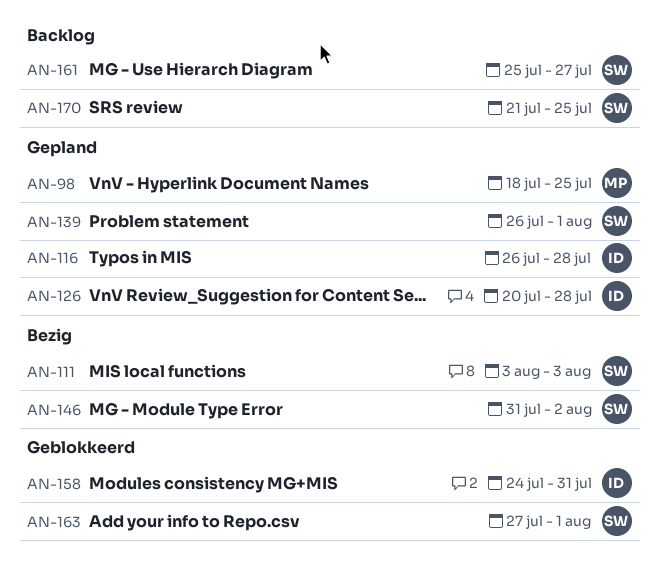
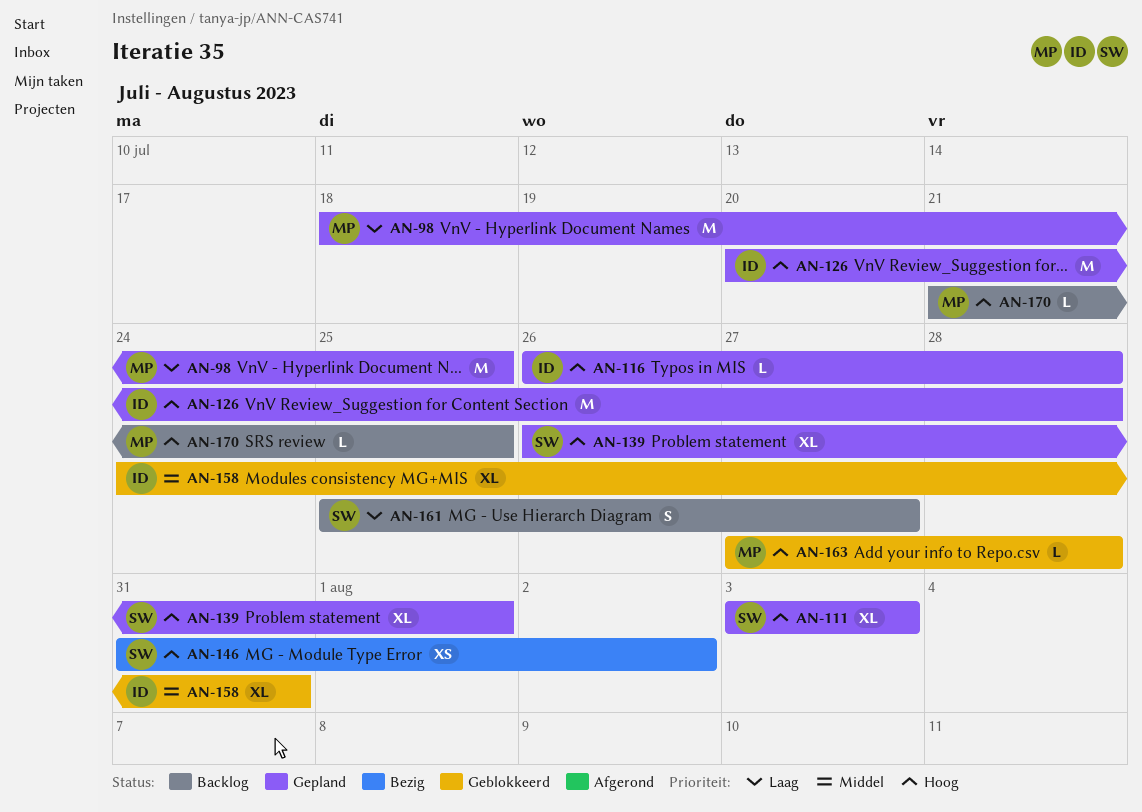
AN-111, status: Bezig -> Gepland
AN-163, owner: SW -> MP
AN-163, due: Aug 1 -> Jul 28
AN-170, owner: SW -> MP

